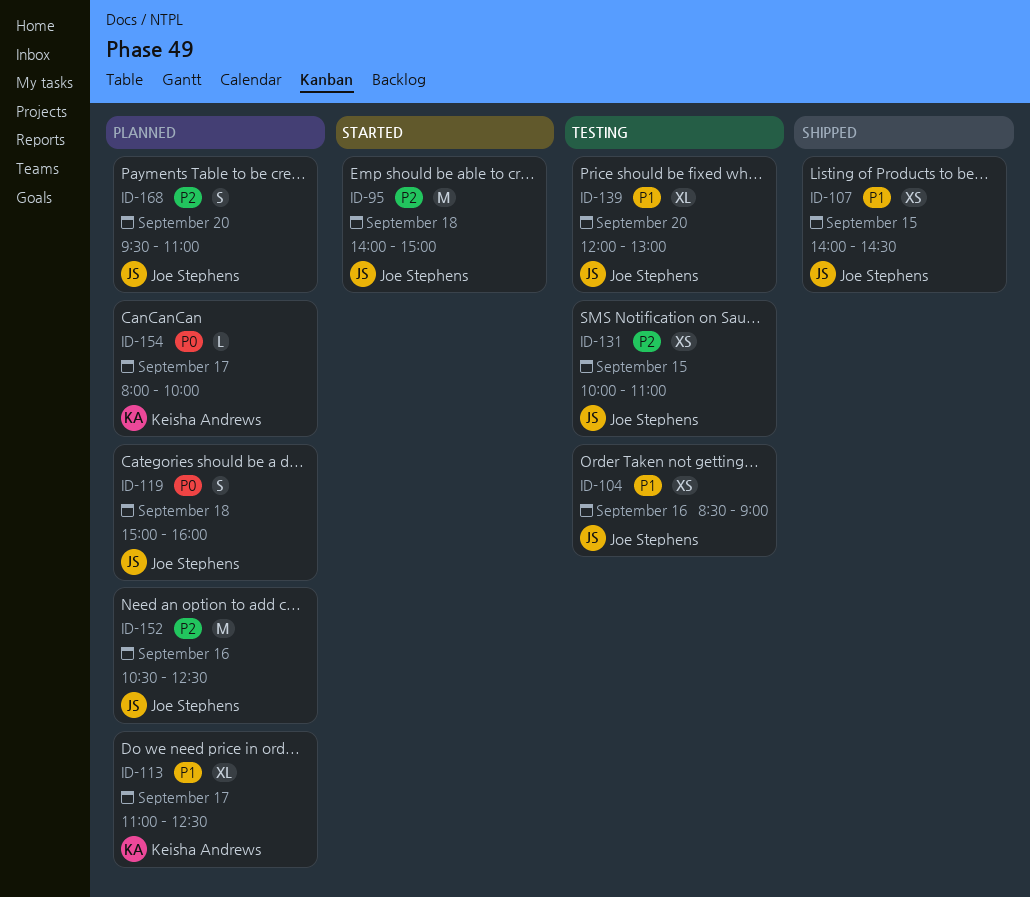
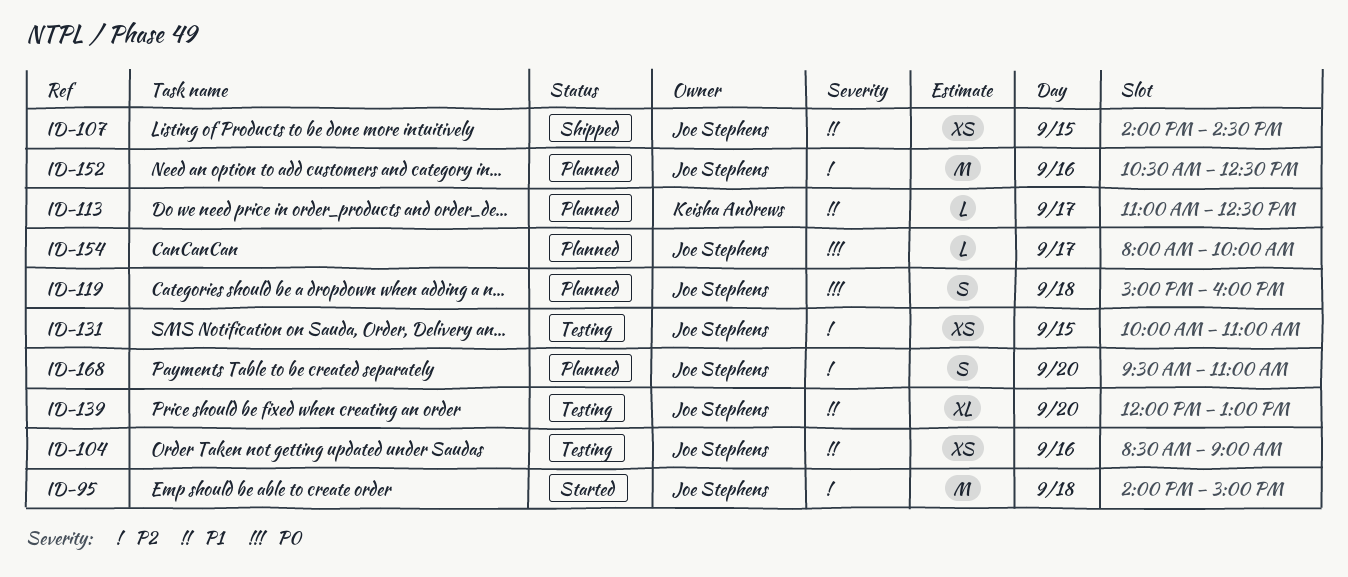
ID-113, estimate: XL -> L
ID-154, owner: Keisha Andrews -> Joe Stephens

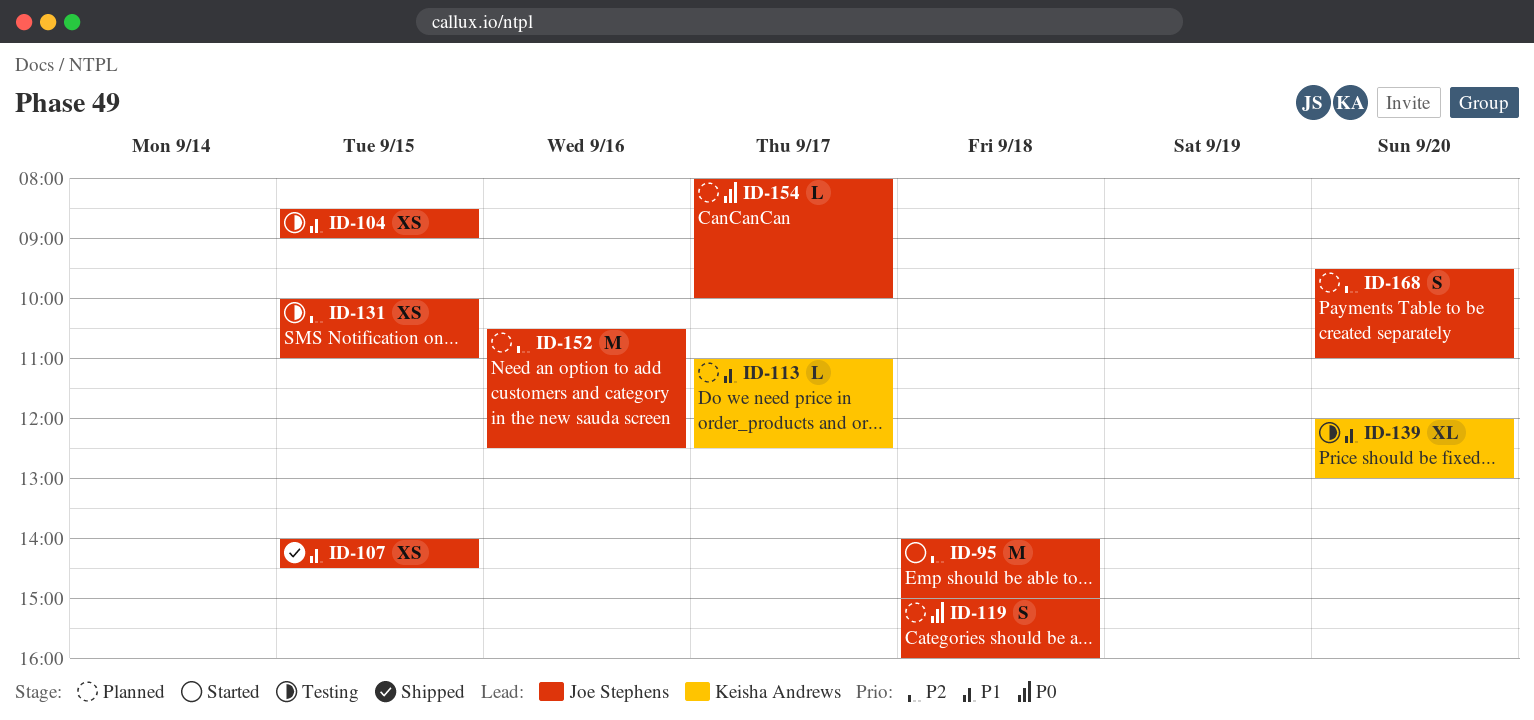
ID-104, day: Sep 16 -> Sep 15
ID-139, owner: Joe Stephens -> Keisha Andrews

